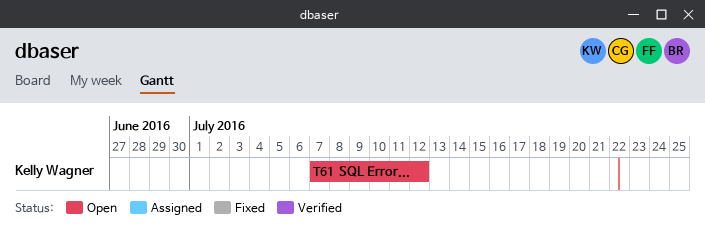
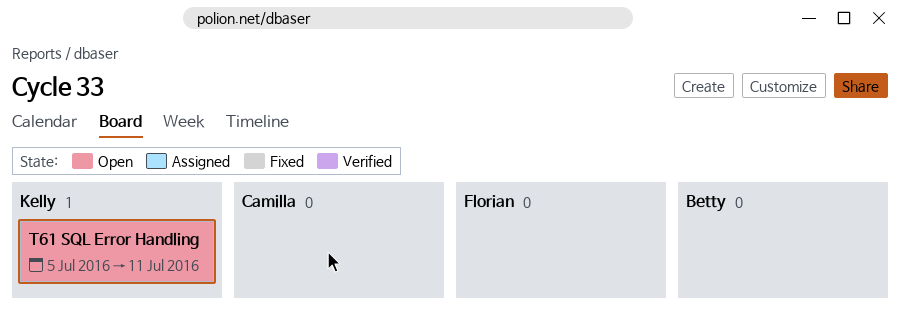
T61, start: Jul 7 -> Jul 5
T61, due: Jul 12 -> Jul 11

